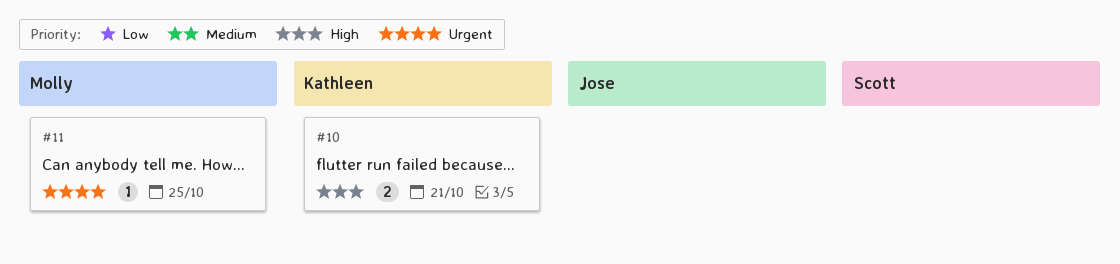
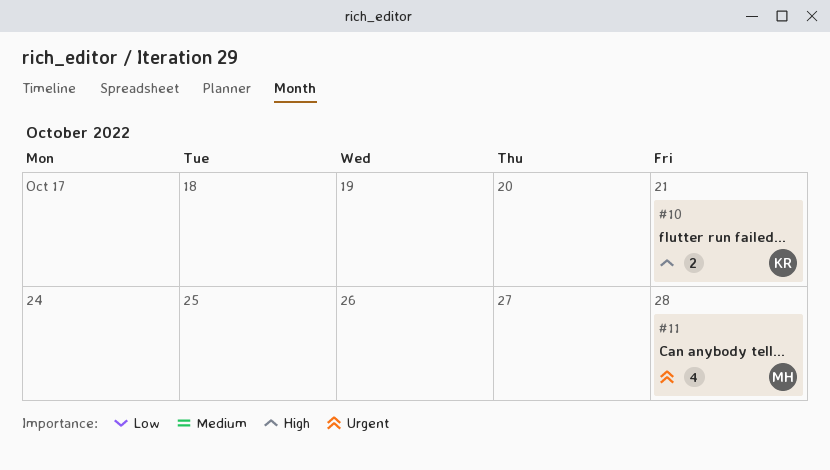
#11, estimate: 1 -> 4
#11, due: Oct 25 -> Oct 28

